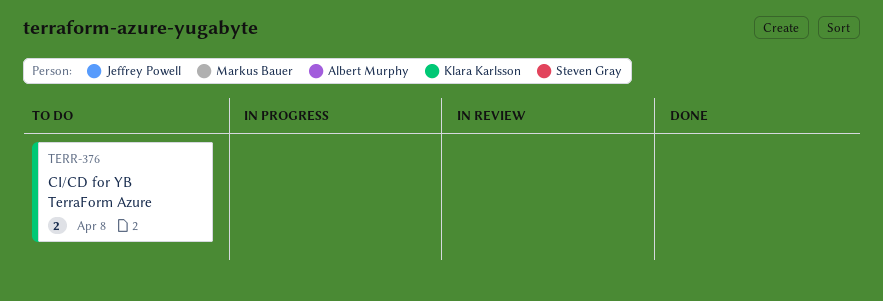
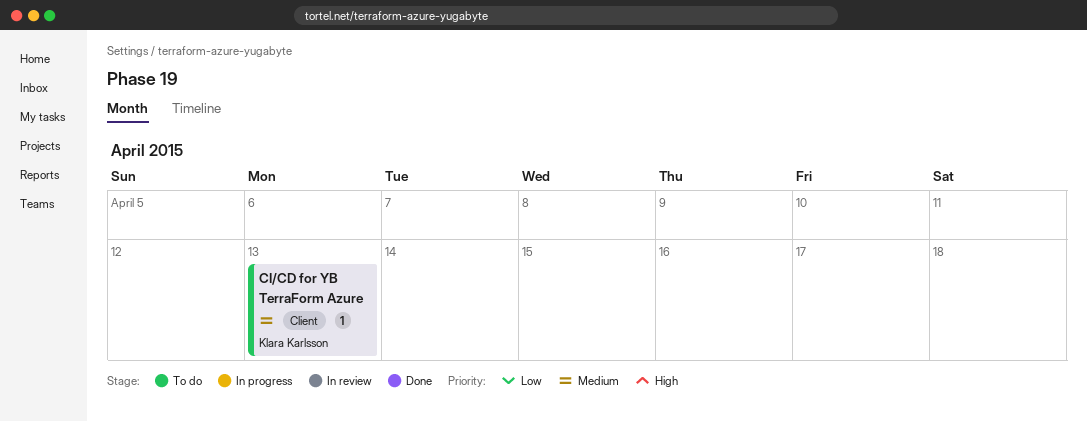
CI/CD for YB TerraForm Azure, estimate: 2 -> 1
CI/CD for YB TerraForm Azure, due: Apr 8 -> Apr 13

